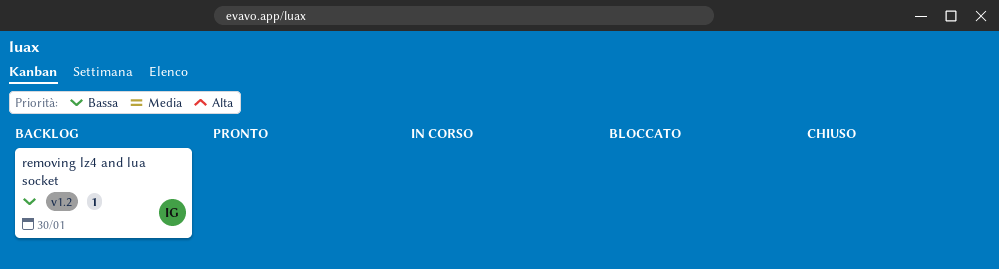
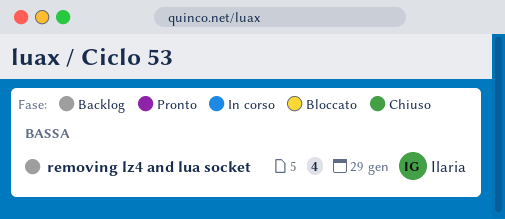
removing lz4 and lua socket, estimate: 1 -> 4
removing lz4 and lua socket, due: Jan 30 -> Jan 29

